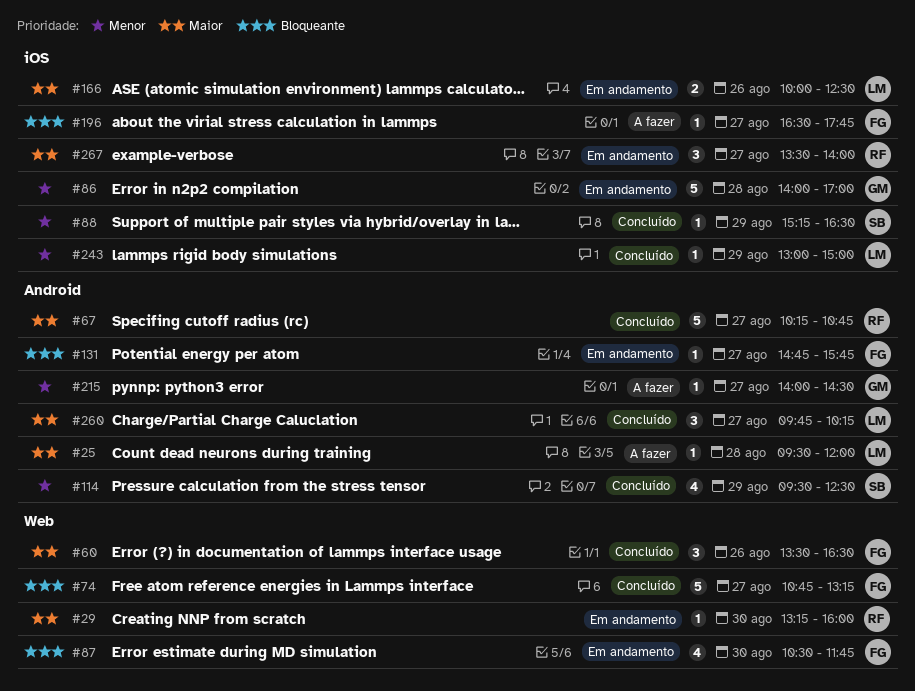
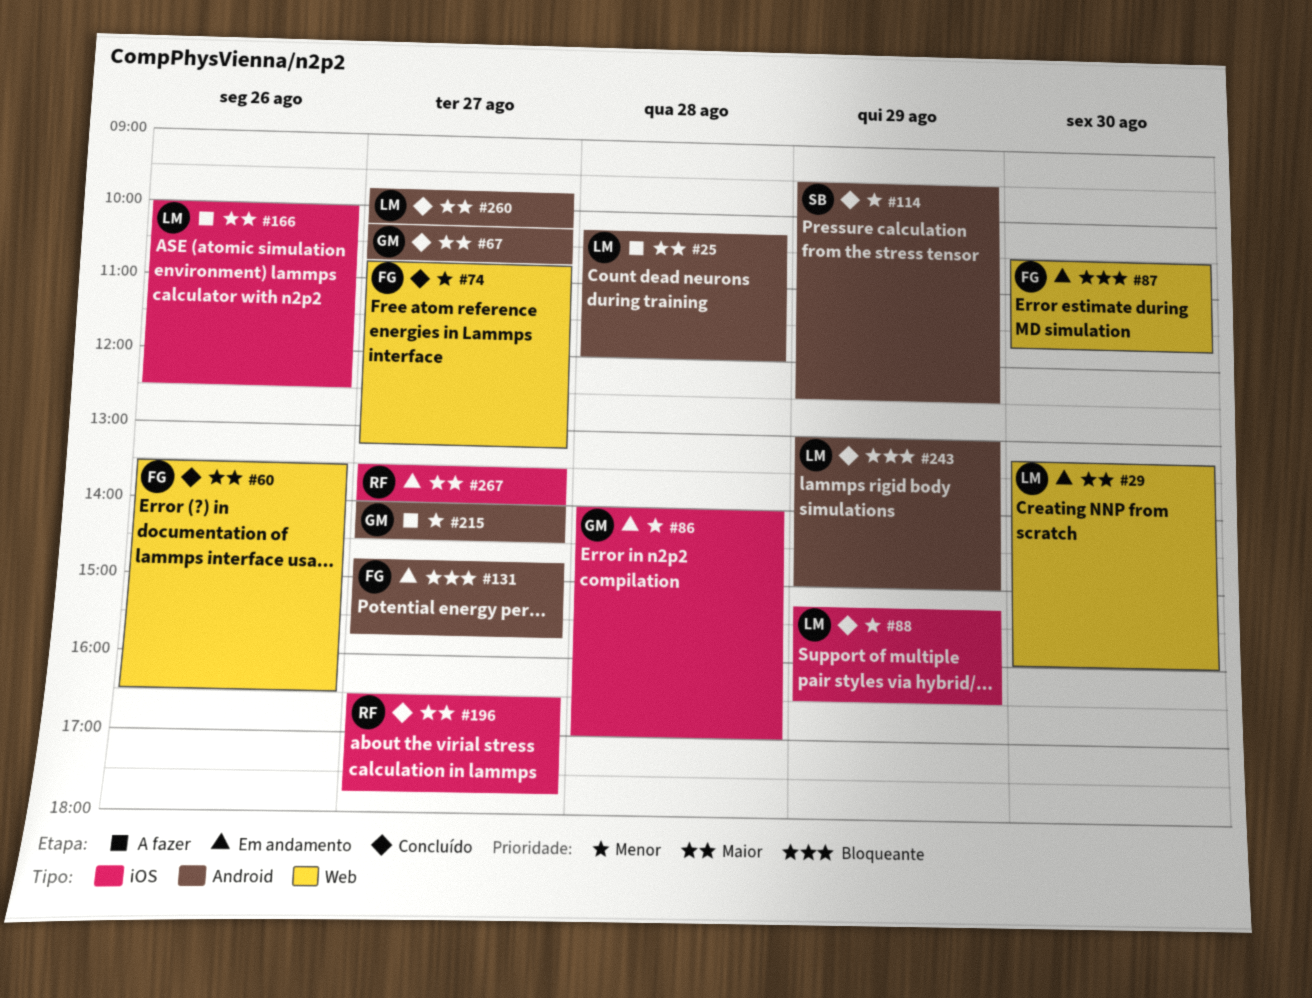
#25, begins: 09:30 -> 10:15
#29, owner: RF -> LM
#67, owner: RF -> GM
#74, priority: Bloqueante -> Menor
#88, owner: SB -> LM
#166, status: Em andamento -> A fazer
#196, status: A fazer -> Concluído
#196, owner: FG -> RF
#196, priority: Bloqueante -> Maior
#243, priority: Menor -> Bloqueante
#243, label: iOS -> Android

